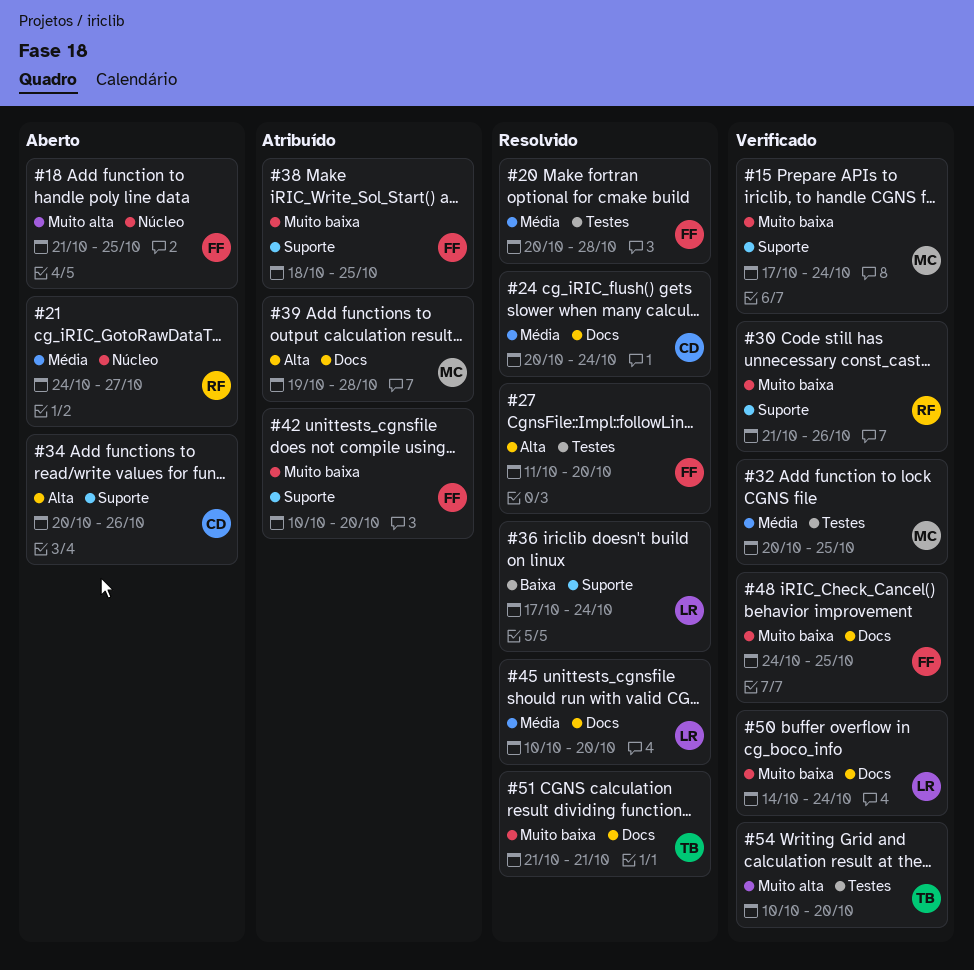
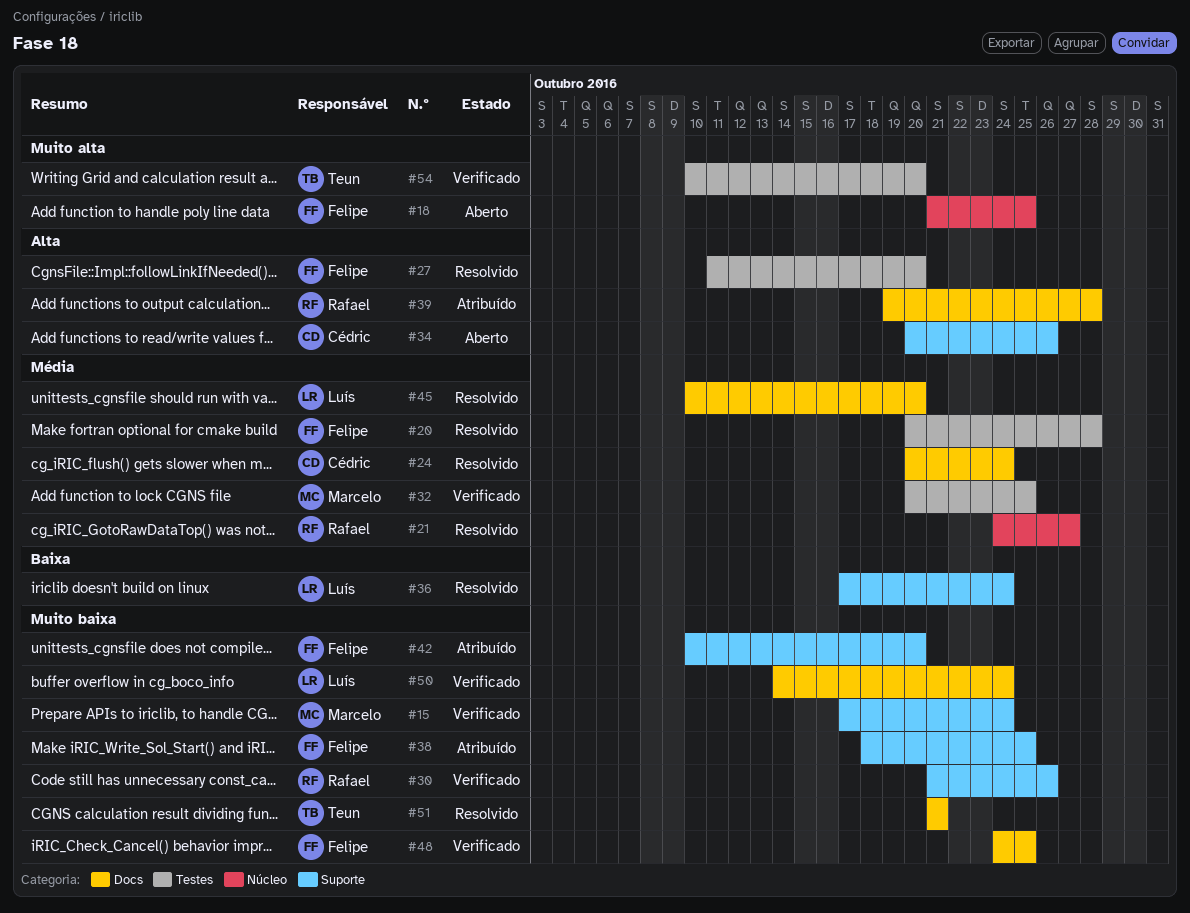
#21, status: Aberto -> Resolvido
#39, owner: Marcelo -> Rafael

